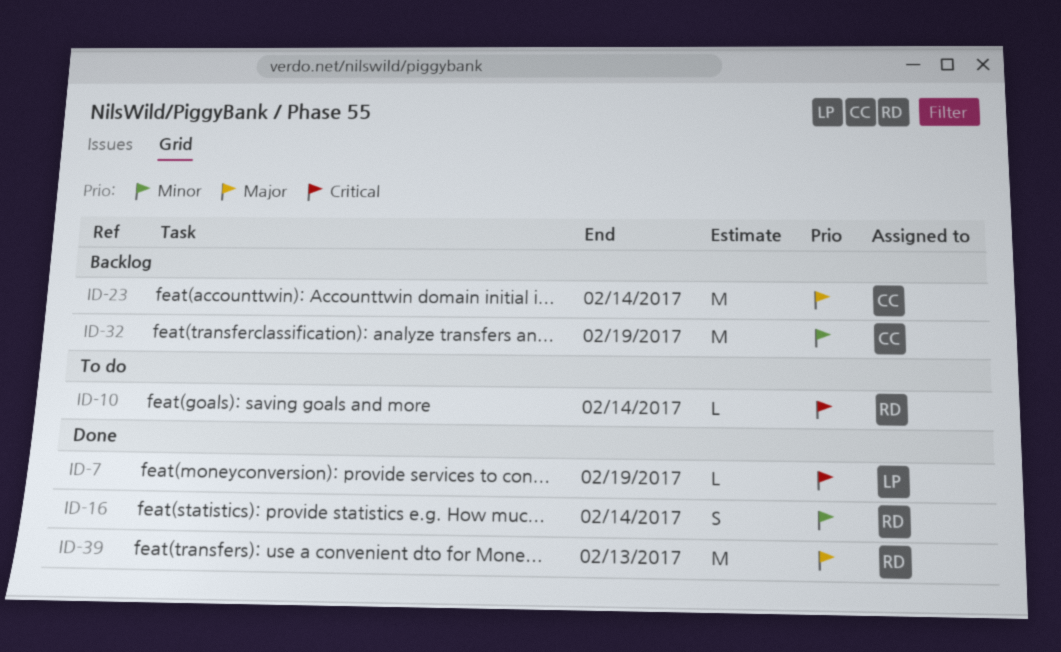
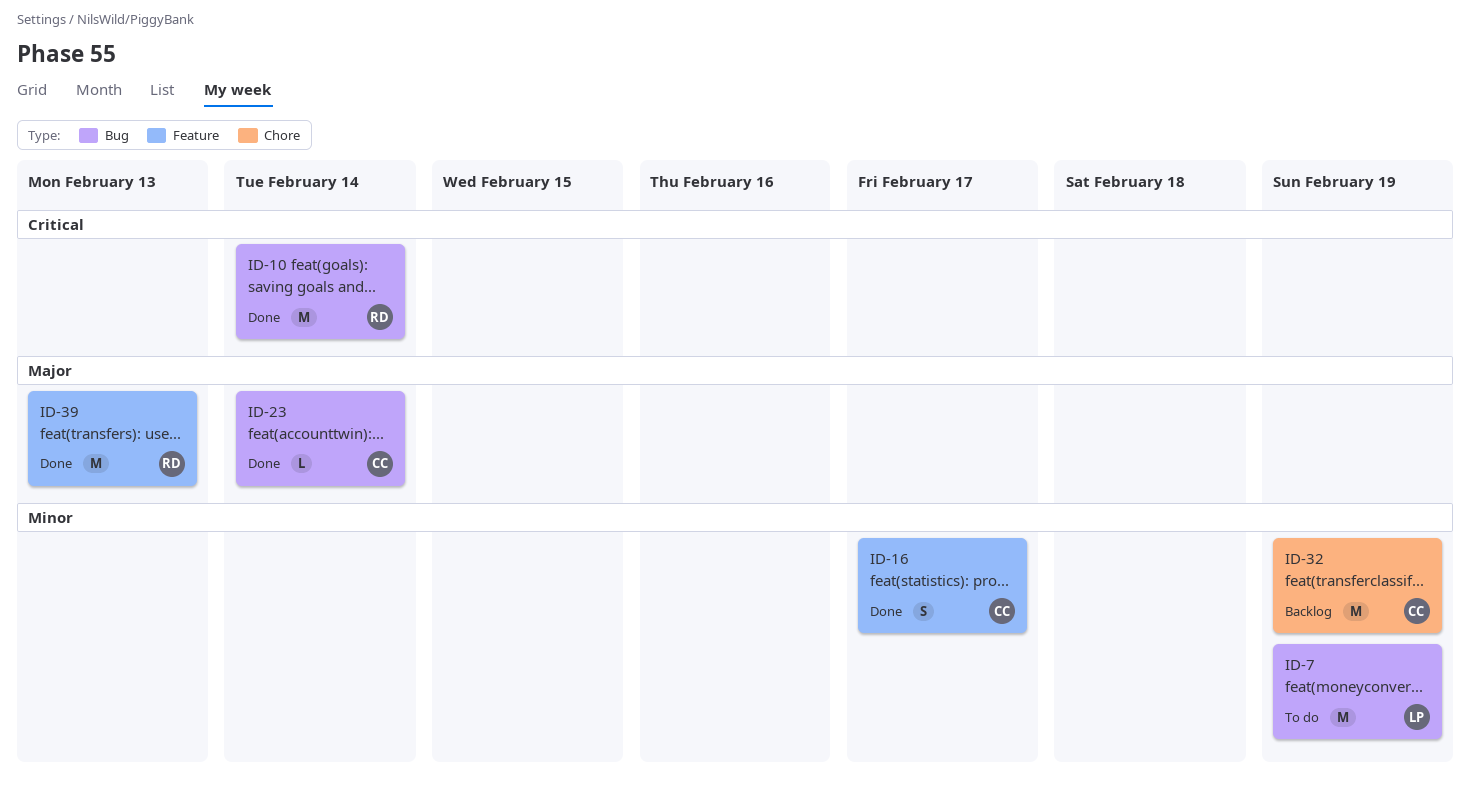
ID-7, status: Done -> To do
ID-7, priority: Critical -> Minor
ID-7, estimate: L -> M
ID-10, status: To do -> Done
ID-10, estimate: L -> M
ID-16, owner: RD -> CC
ID-16, due: Feb 14 -> Feb 17
ID-23, status: Backlog -> Done
ID-23, estimate: M -> L

